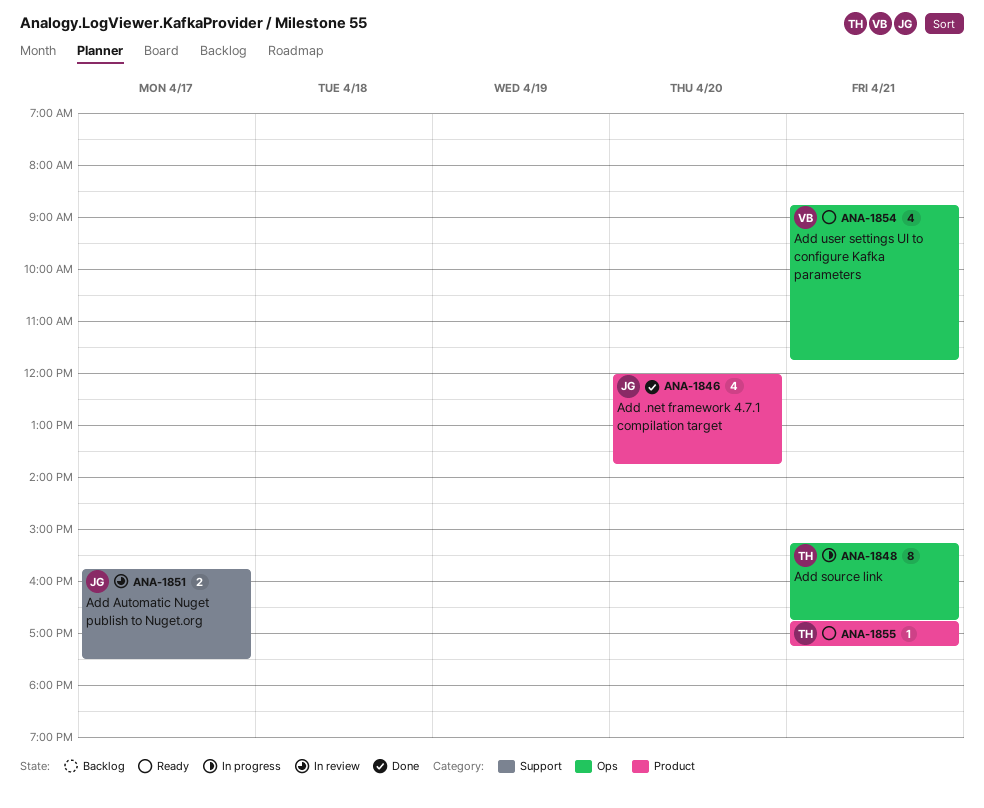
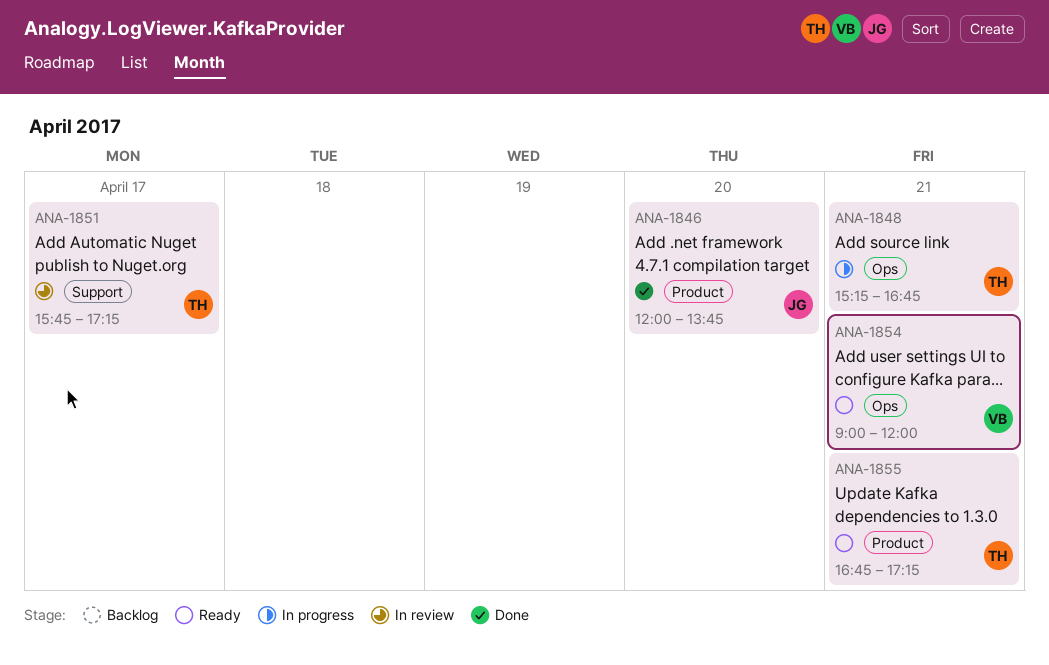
ANA-1851, owner: JG -> TH
ANA-1851, ends: 17:30 -> 17:15
ANA-1854, begins: 08:45 -> 09:00
ANA-1854, ends: 11:45 -> 12:00

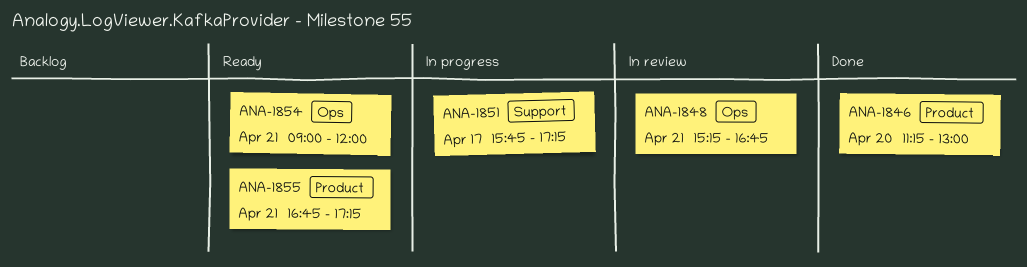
ANA-1846, begins: 12:00 -> 11:15
ANA-1846, ends: 13:45 -> 13:00
ANA-1848, status: In progress -> In review
ANA-1851, status: In review -> In progress

